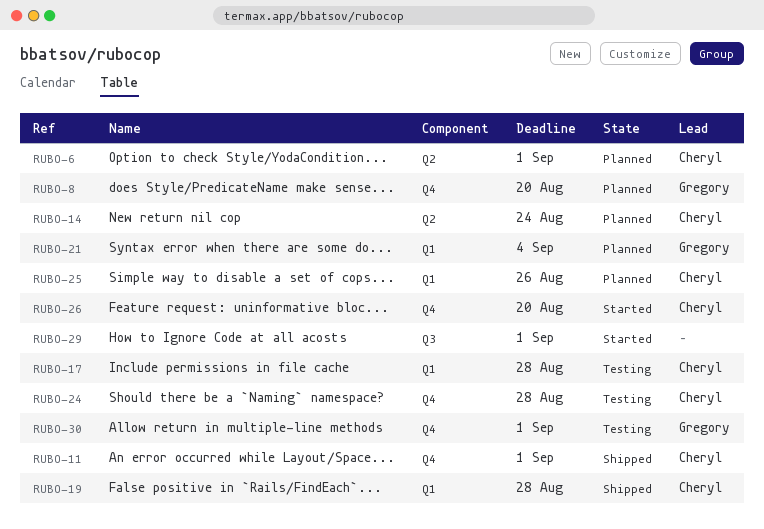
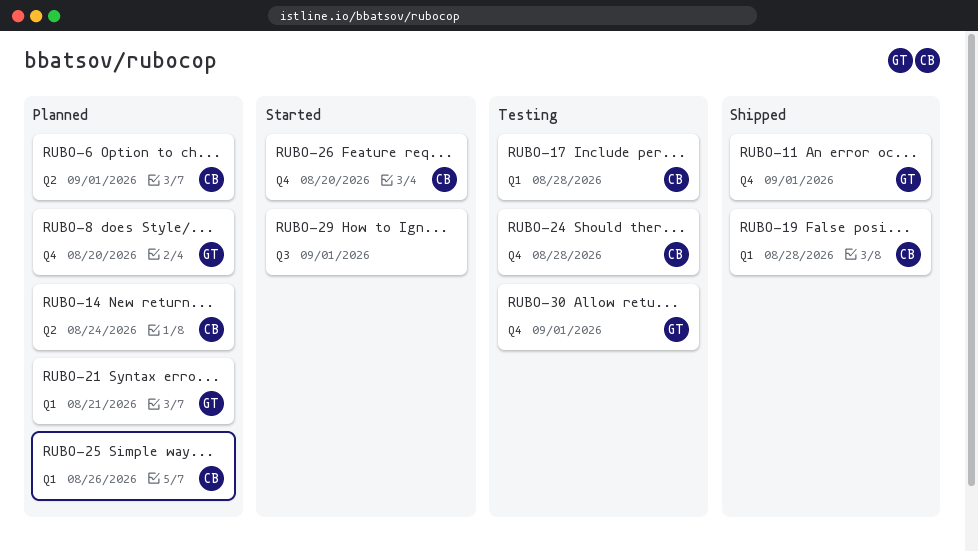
RUBO-11, owner: Cheryl -> Gregory
RUBO-21, due: Sep 4 -> Aug 21

